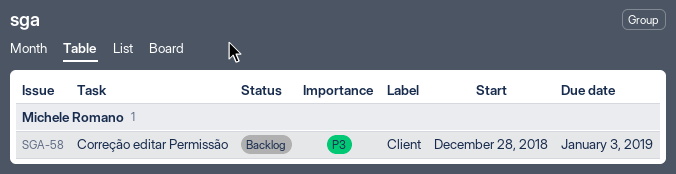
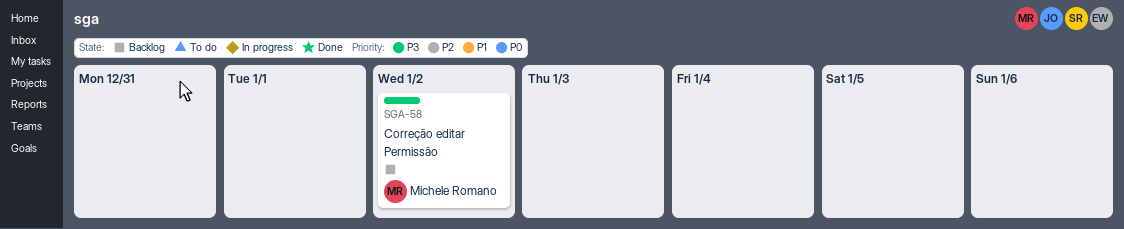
SGA-58, due: Jan 3 -> Jan 2

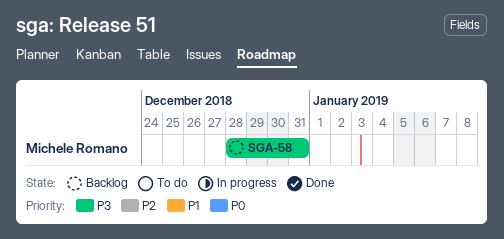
SGA-58, due: Jan 2 -> Dec 31

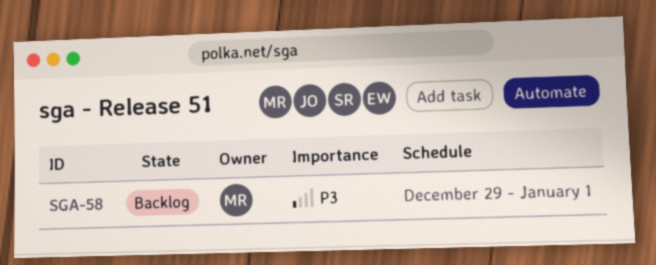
SGA-58, start: Dec 28 -> Dec 29
SGA-58, due: Dec 31 -> Jan 1

